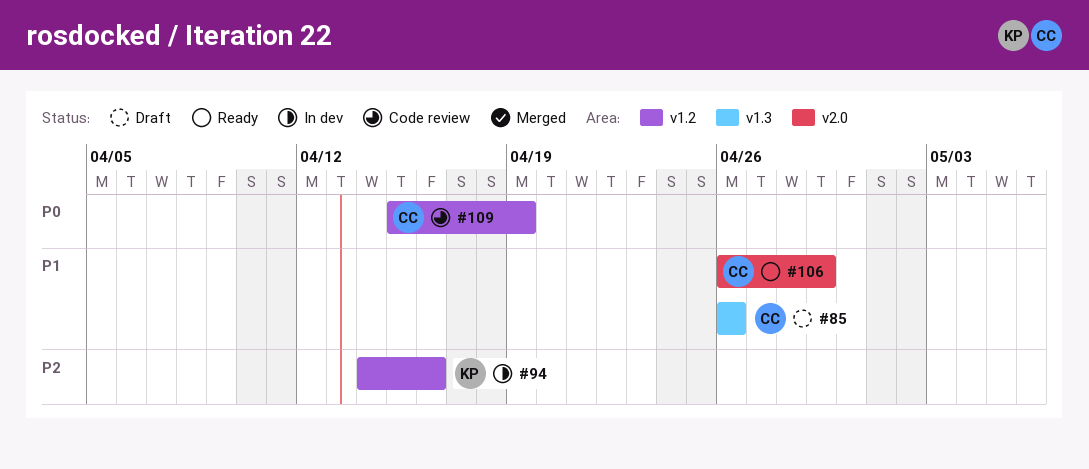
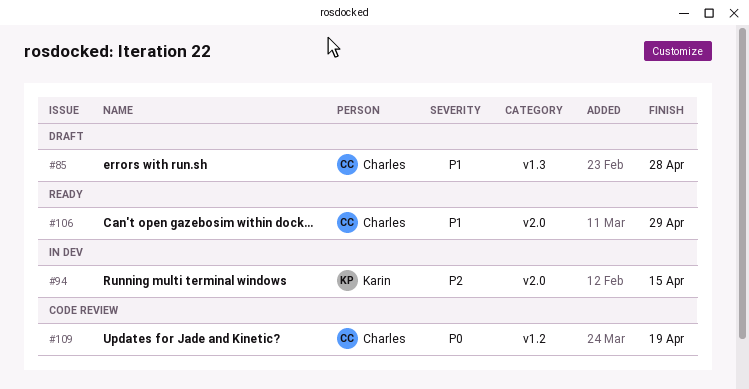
#85, due: Apr 26 -> Apr 28
#94, label: v1.2 -> v2.0
#94, due: Apr 16 -> Apr 15

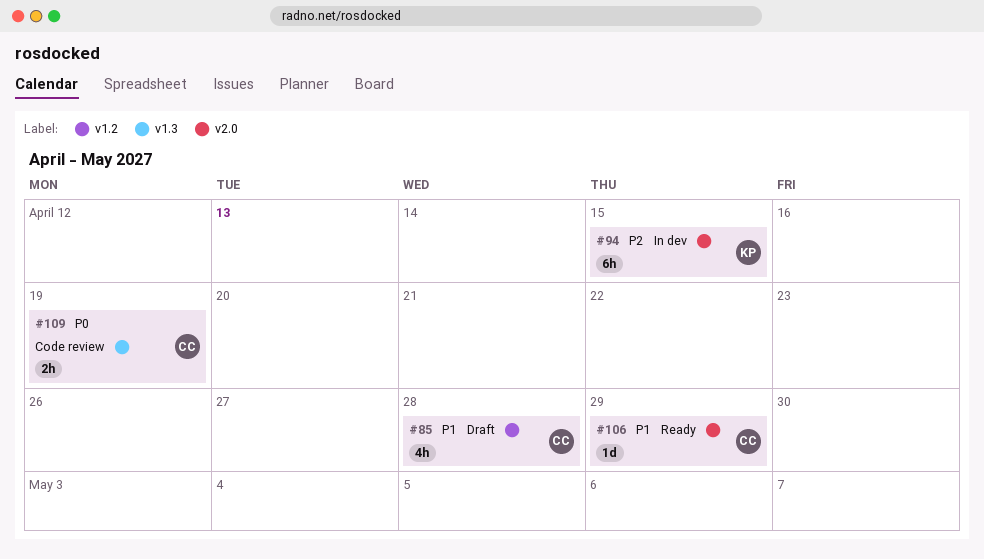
#85, label: v1.3 -> v1.2
#109, label: v1.2 -> v1.3

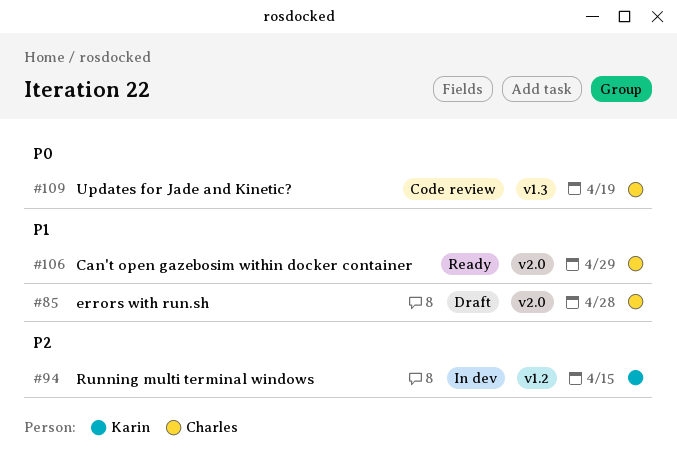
#85, label: v1.2 -> v2.0
#94, label: v2.0 -> v1.2

